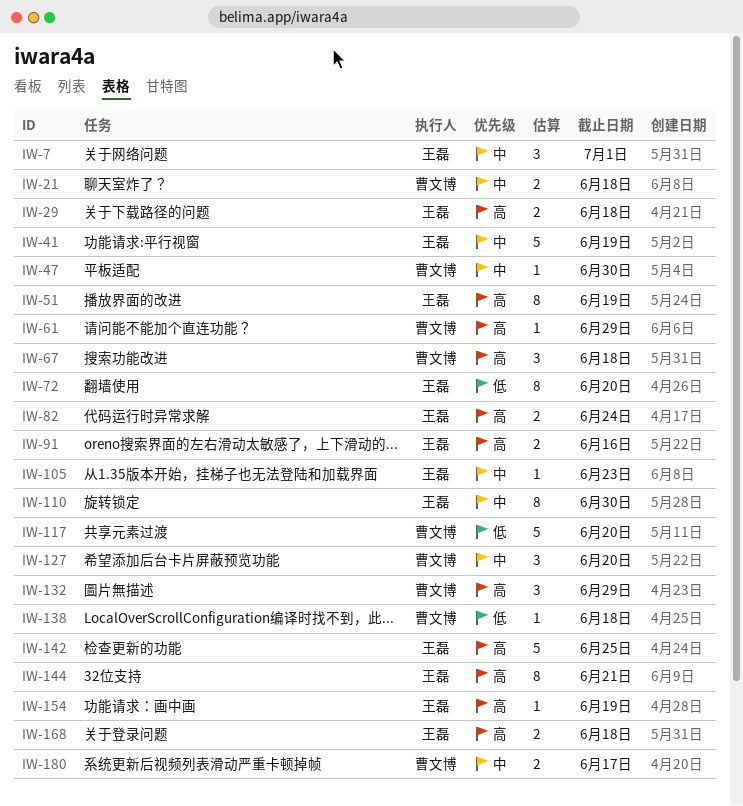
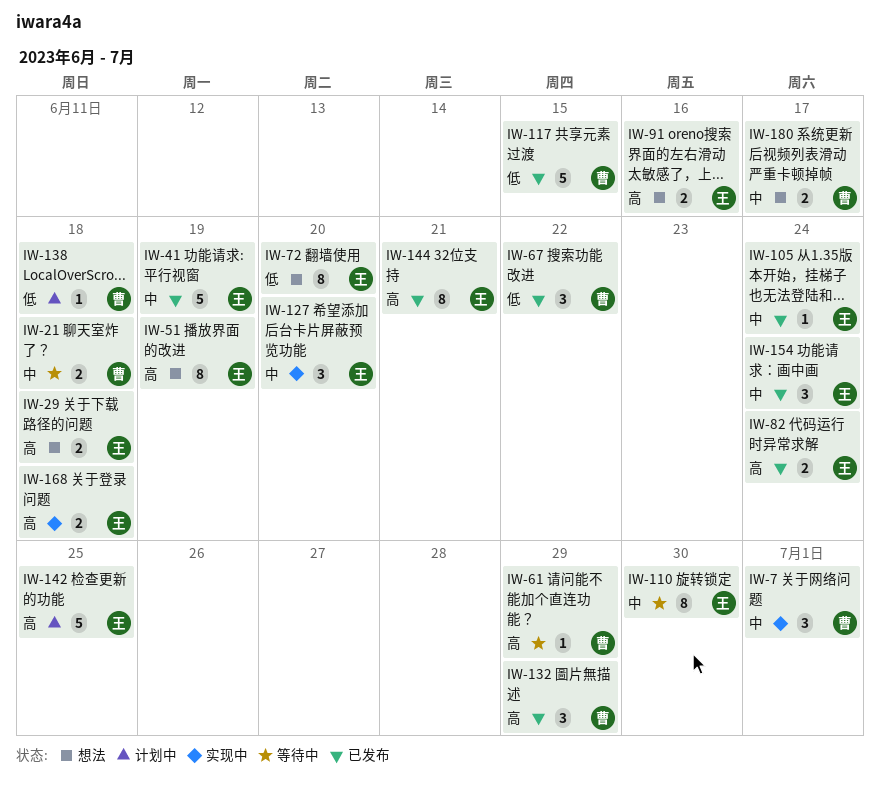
IW-7, owner: 王磊 -> 曹文博
IW-47: present -> none
IW-67, priority: 高 -> 低
IW-67, due: Jun 18 -> Jun 22
IW-105, due: Jun 23 -> Jun 24
IW-117, due: Jun 20 -> Jun 15
IW-127, owner: 曹文博 -> 王磊
IW-154, priority: 高 -> 中
IW-154, estimate: 1 -> 3
IW-154, due: Jun 19 -> Jun 24

